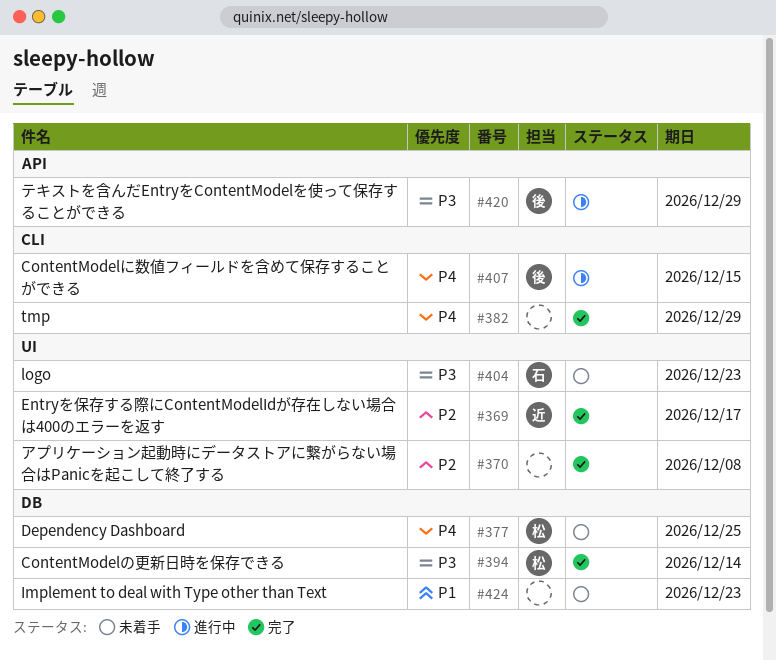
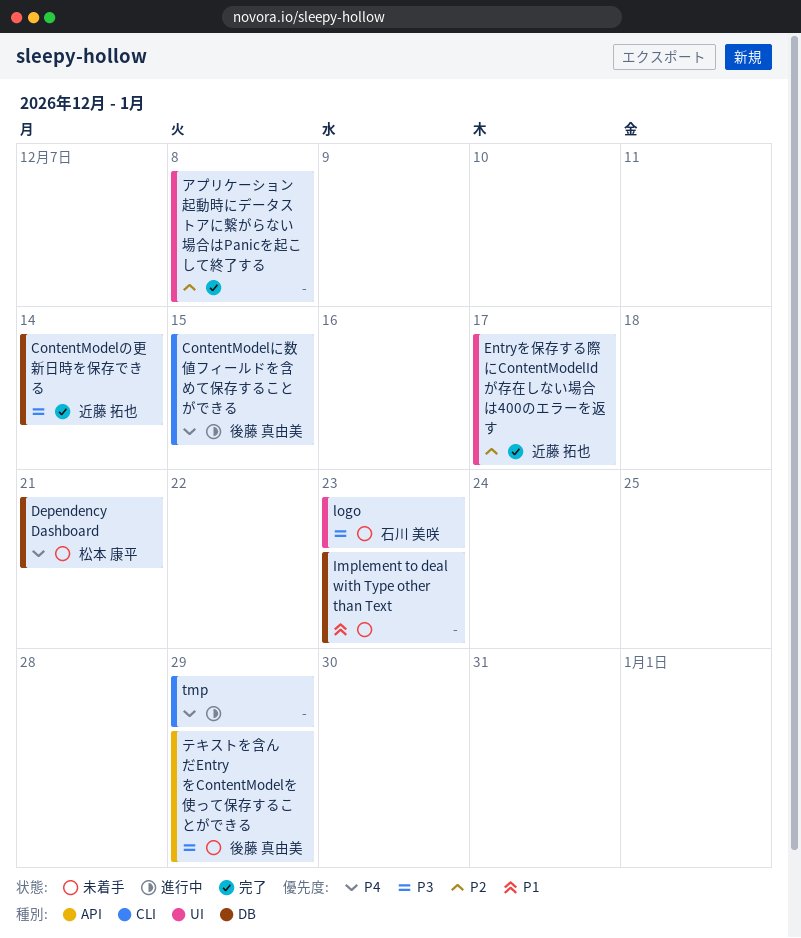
ContentModelの更新日時を保存できる, owner: 松本 康平 -> 近藤 拓也
Dependency Dashboard, due: Dec 25 -> Dec 21
tmp, status: 完了 -> 進行中
テキストを含んだEntryをContentModelを使って保存することができる, status: 進行中 -> 未着手

